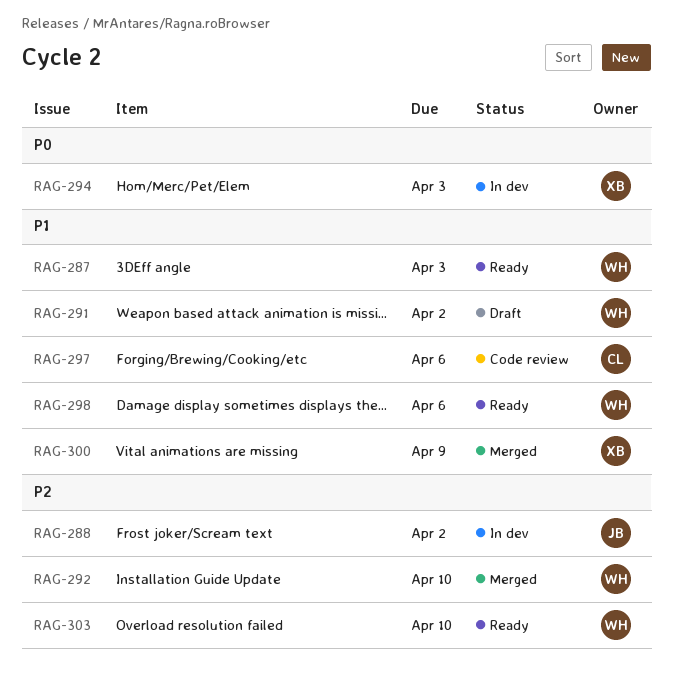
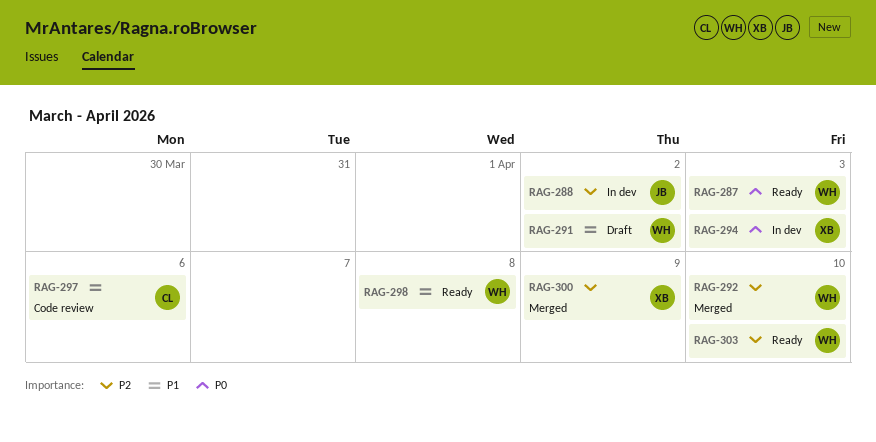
RAG-287, priority: P1 -> P0
RAG-298, due: Apr 6 -> Apr 8
RAG-300, priority: P1 -> P2

